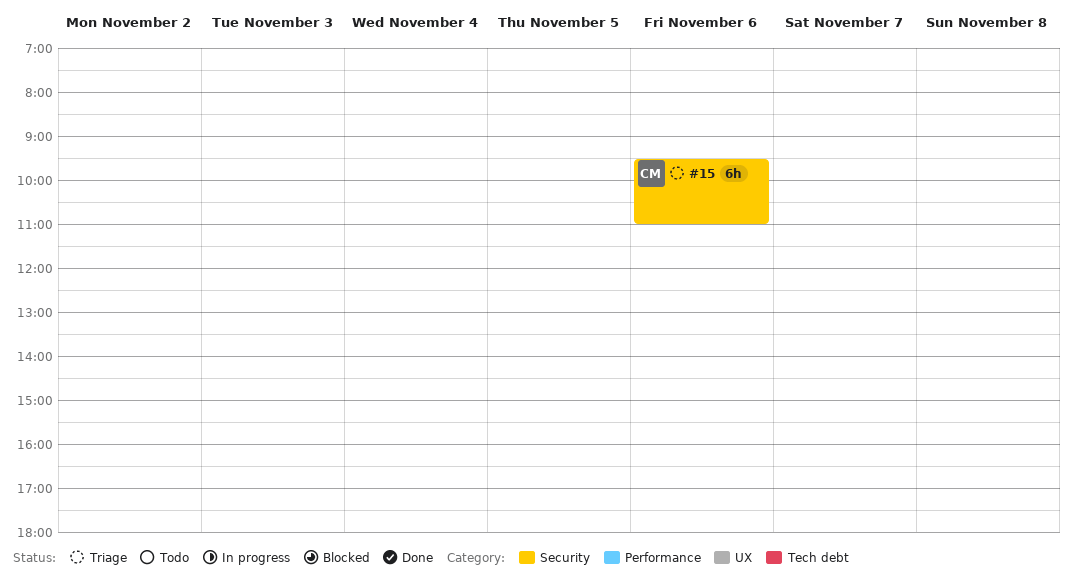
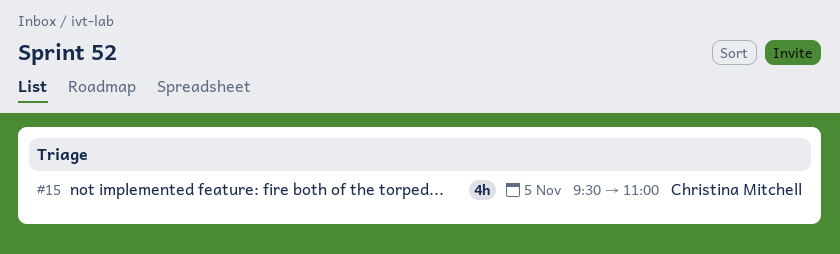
#15, estimate: 6h -> 4h
#15, day: Nov 6 -> Nov 5

